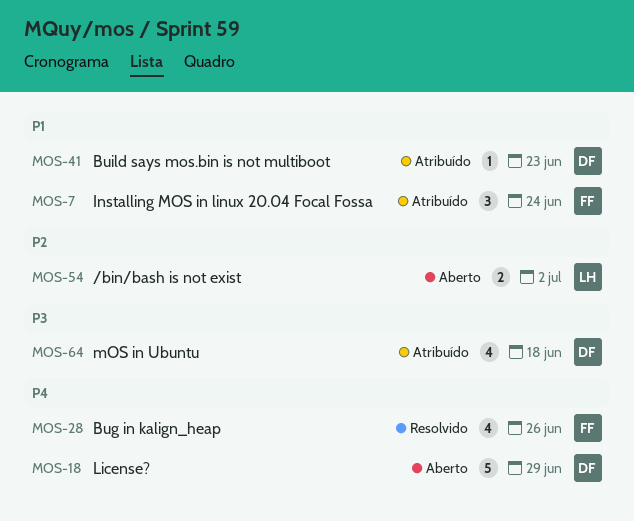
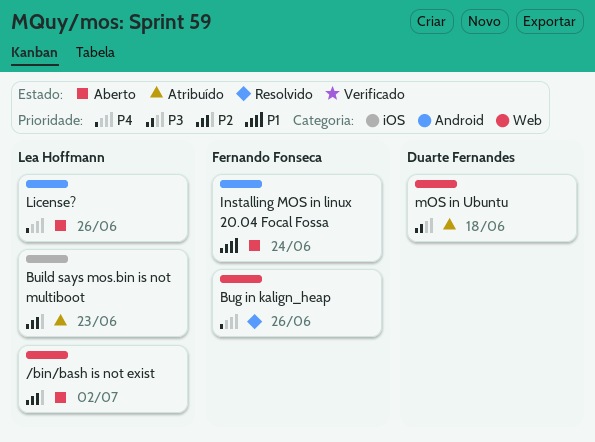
Build says mos.bin is not multiboot, owner: Duarte Fernandes -> Lea Hoffmann
Build says mos.bin is not multiboot, priority: P1 -> P2
Installing MOS in linux 20.04 Focal Fossa, status: Atribuído -> Aberto
License?, owner: Duarte Fernandes -> Lea Hoffmann
License?, due: Jun 29 -> Jun 26

